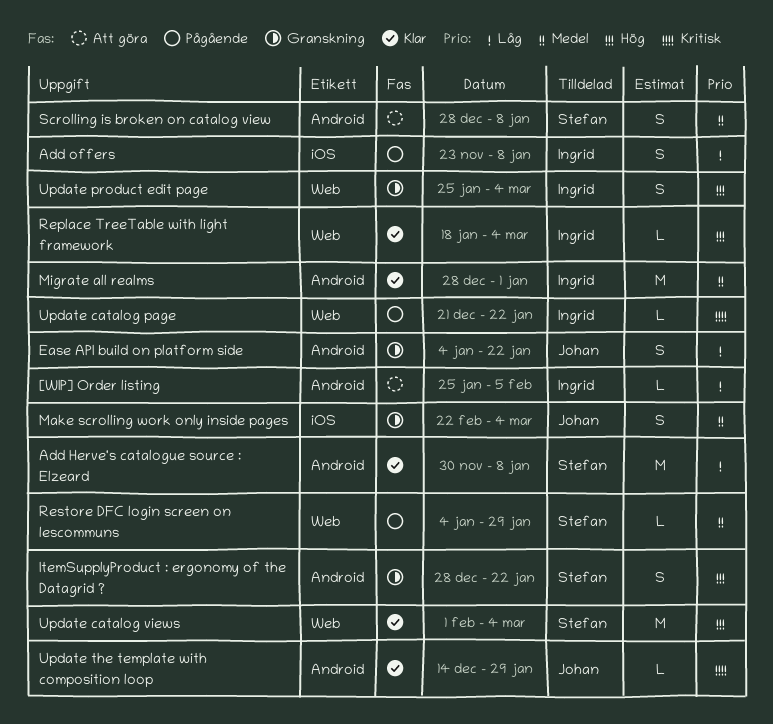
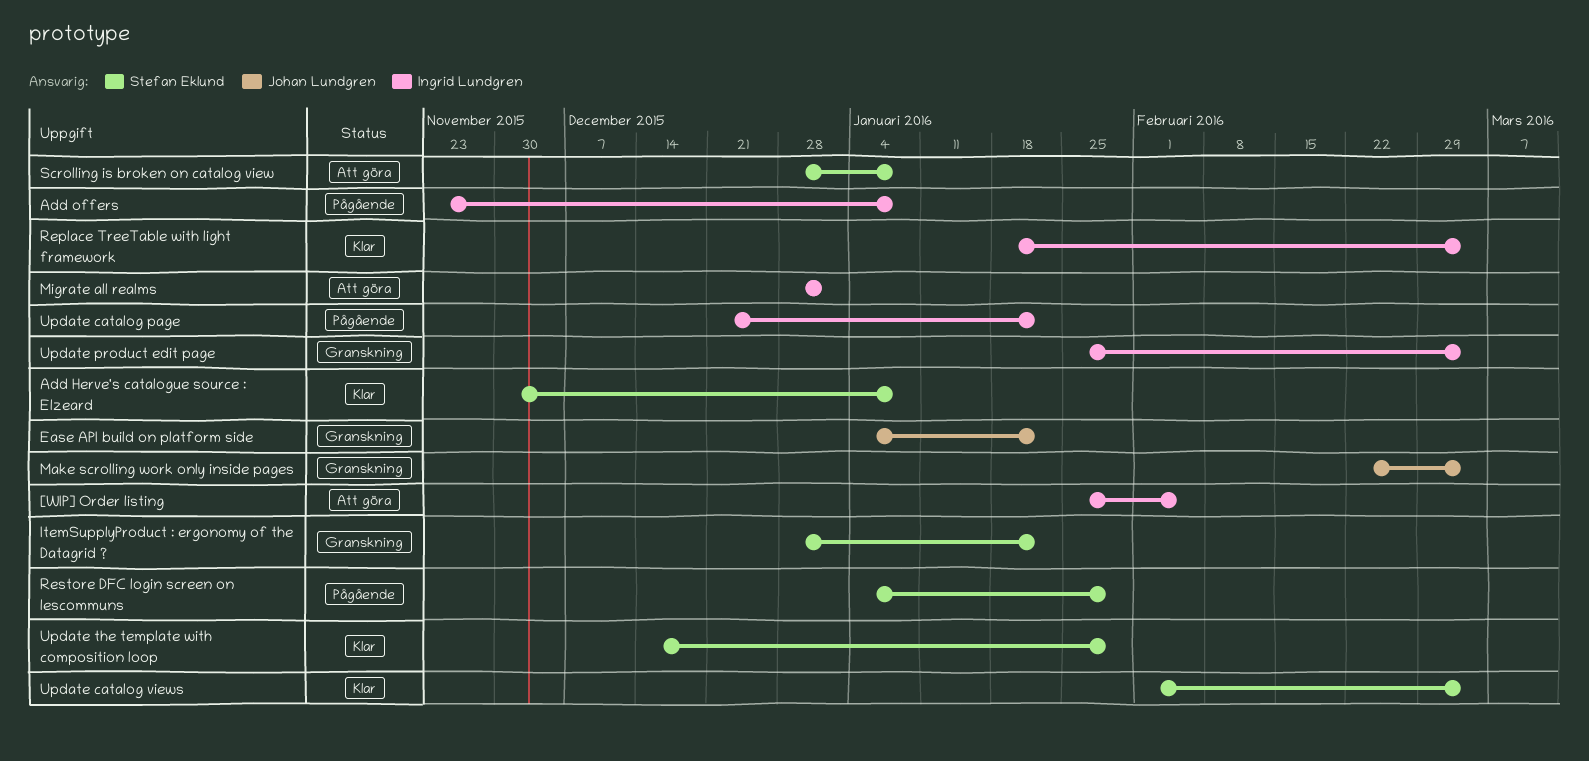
Migrate all realms, status: Klar -> Att göra
Update the template with composition loop, owner: Johan Lundgren -> Stefan Eklund

